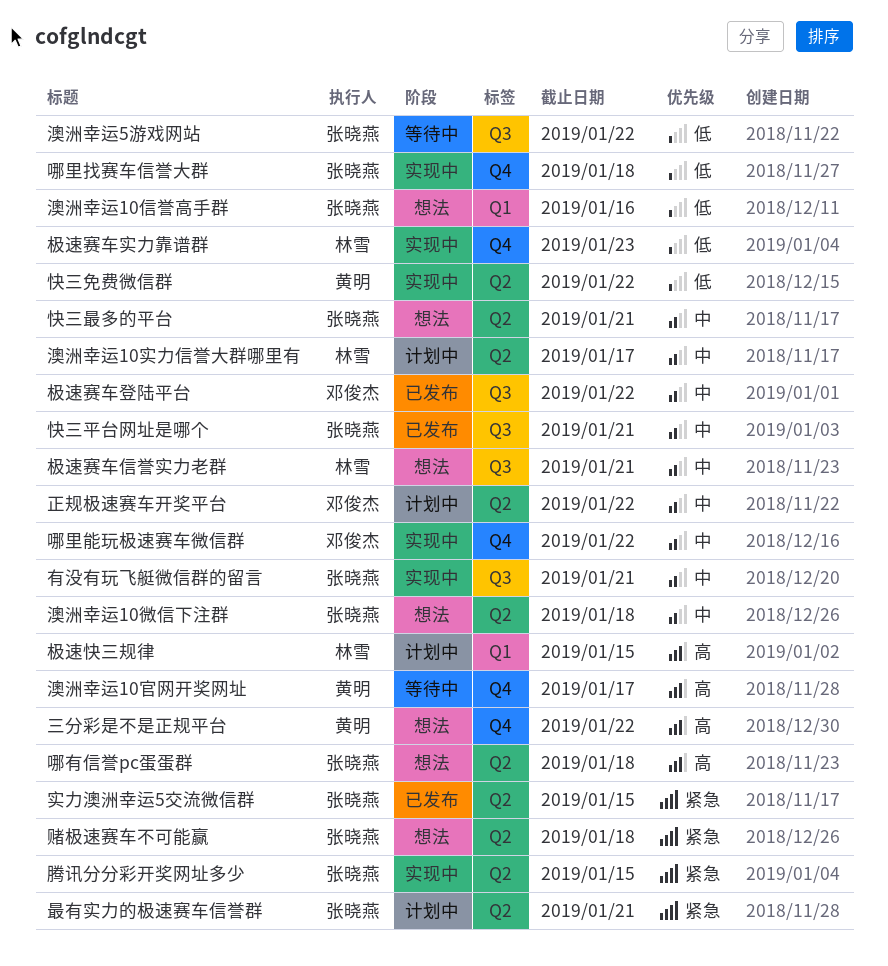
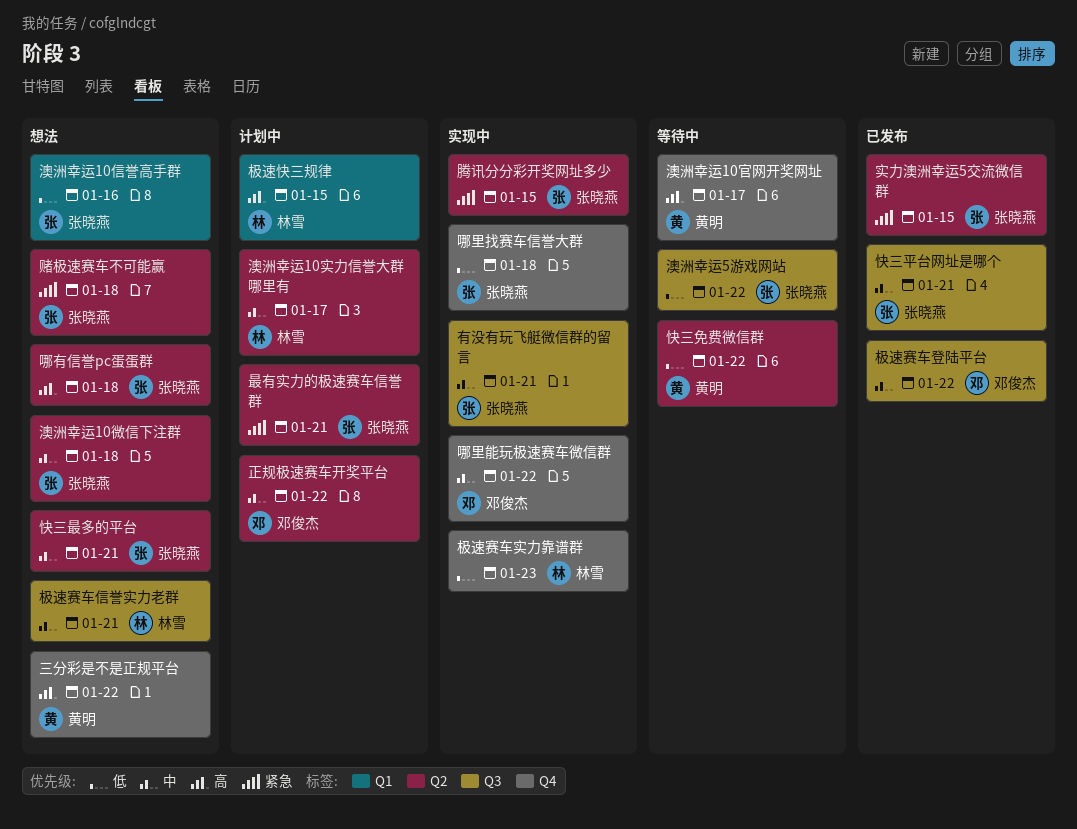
快三免费微信群, status: 实现中 -> 等待中

